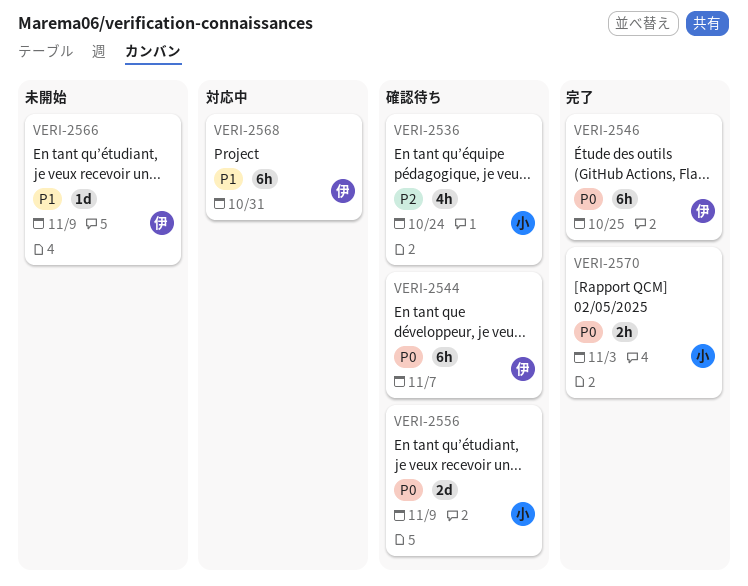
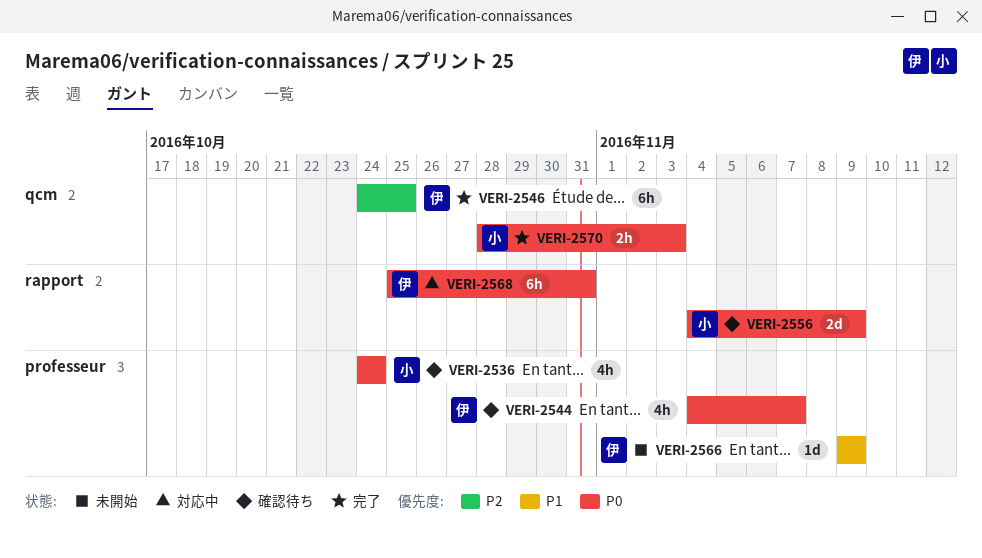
VERI-2536, priority: P2 -> P0
VERI-2544, estimate: 6h -> 4h
VERI-2546, priority: P0 -> P2
VERI-2568, priority: P1 -> P0

